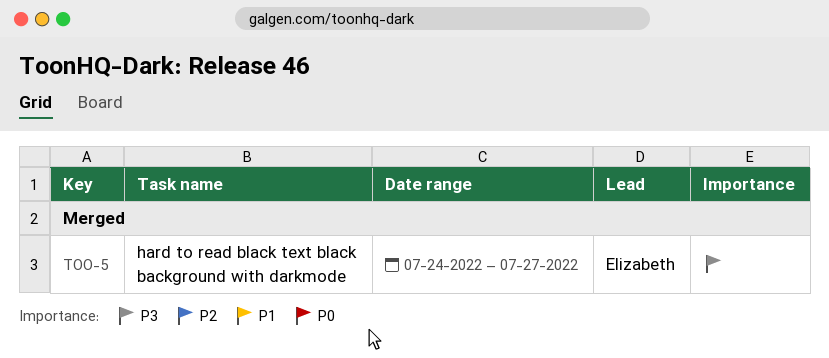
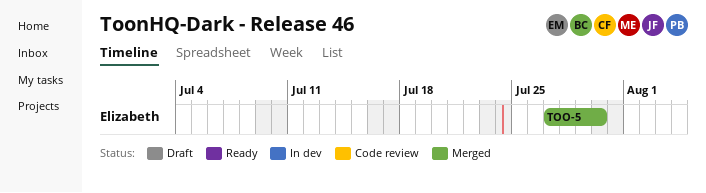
TOO-5, start: Jul 24 -> Jul 27
TOO-5, due: Jul 27 -> Jul 30

